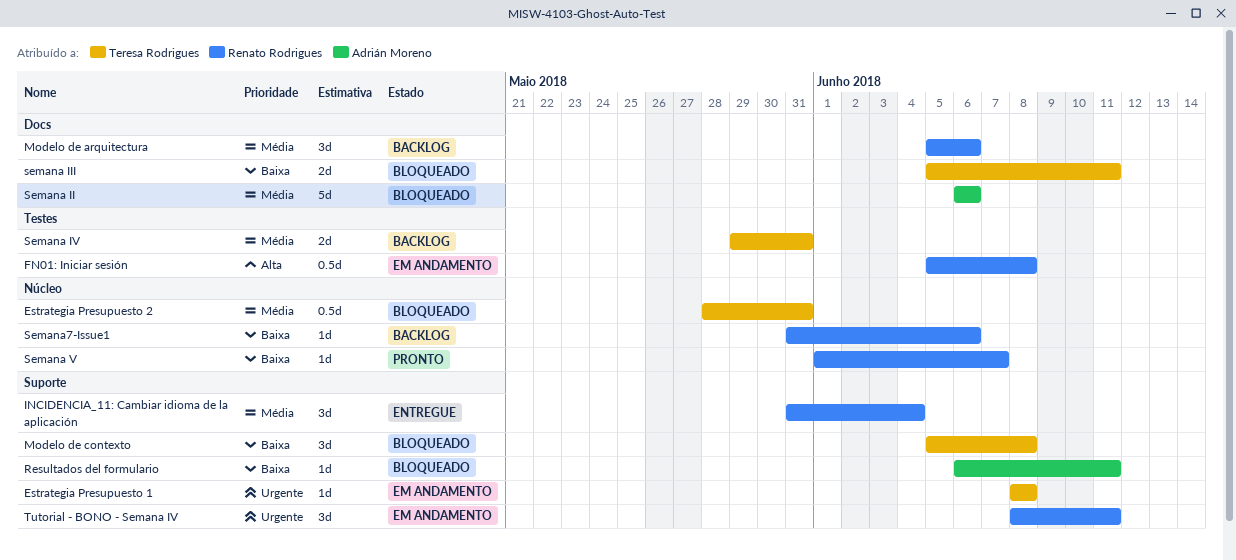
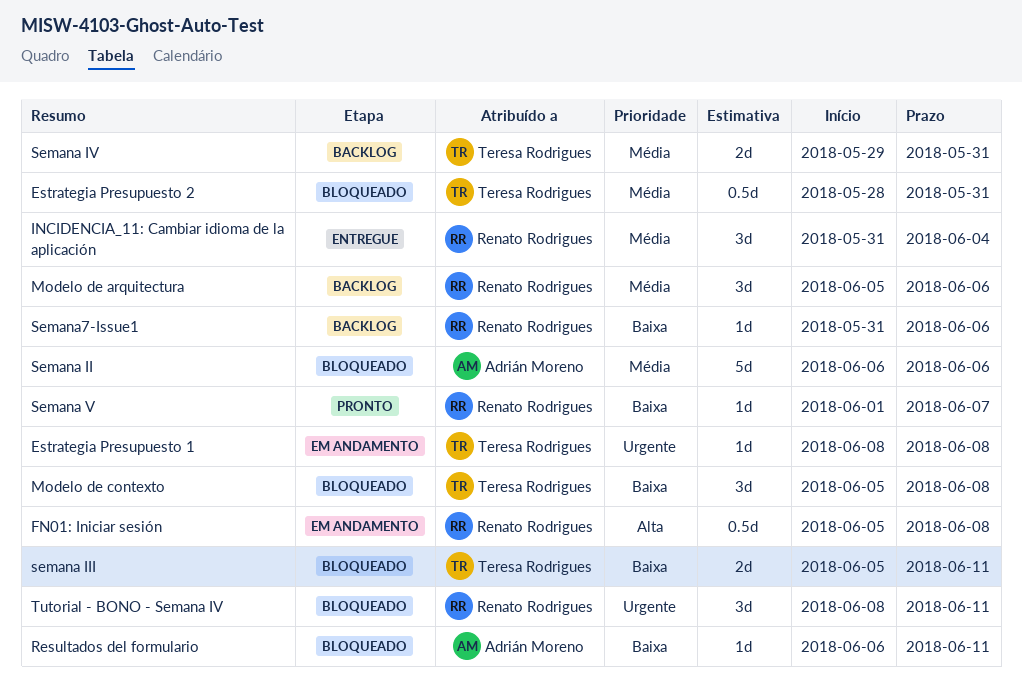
Tutorial - BONO - Semana IV, status: Em andamento -> Bloqueado

